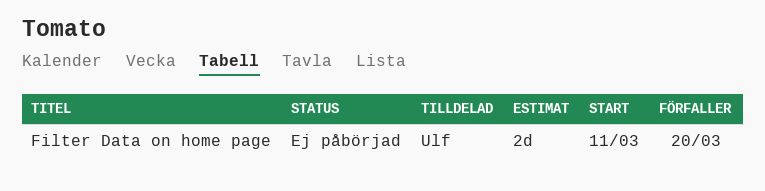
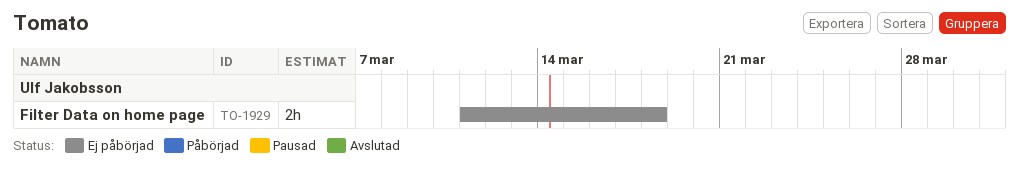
Filter Data on home page, estimate: 2d -> 2h
Filter Data on home page, due: Mar 20 -> Mar 18

